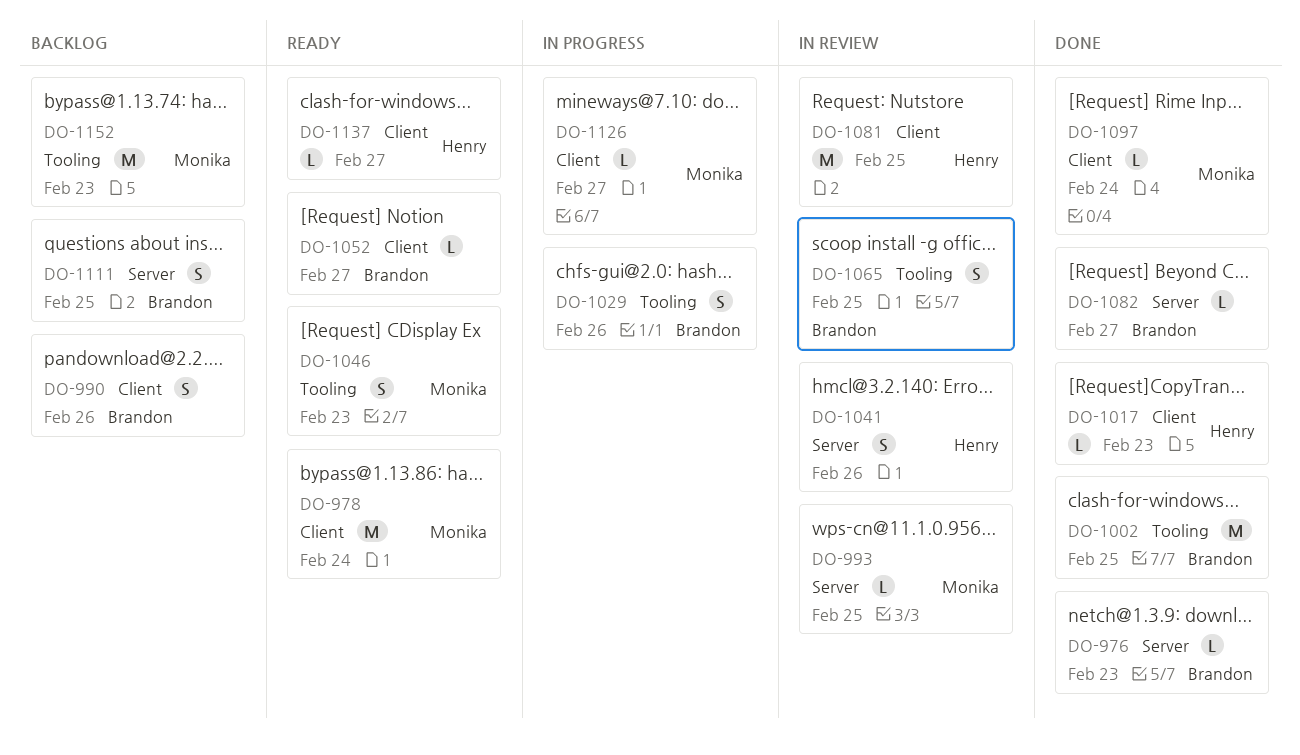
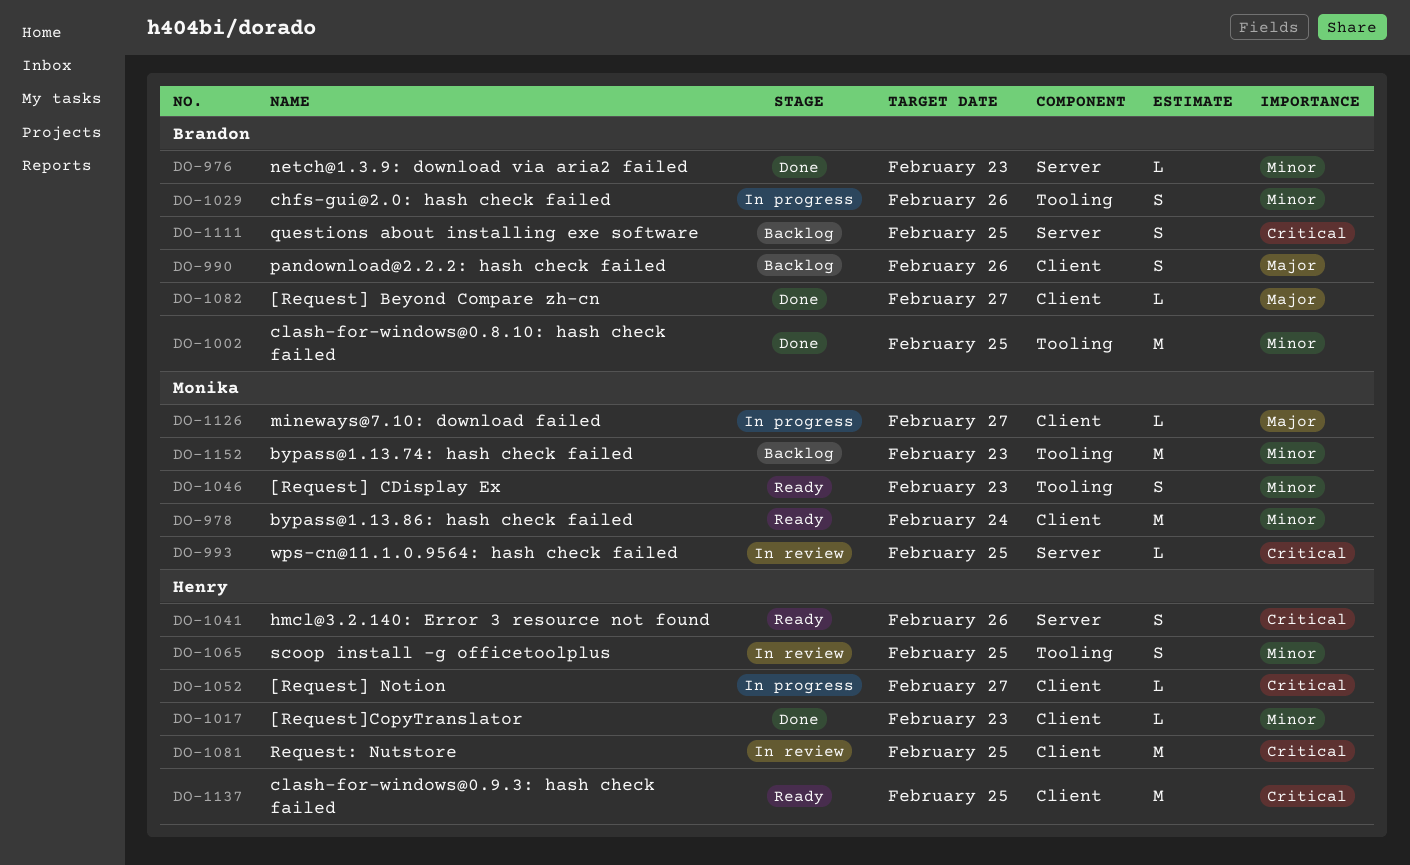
DO-1041, status: In review -> Ready
DO-1052, status: Ready -> In progress
DO-1052, owner: Brandon -> Henry
DO-1065, owner: Brandon -> Henry
DO-1082, label: Server -> Client
DO-1097: present -> none
DO-1137, estimate: L -> M
DO-1137, due: Feb 27 -> Feb 25

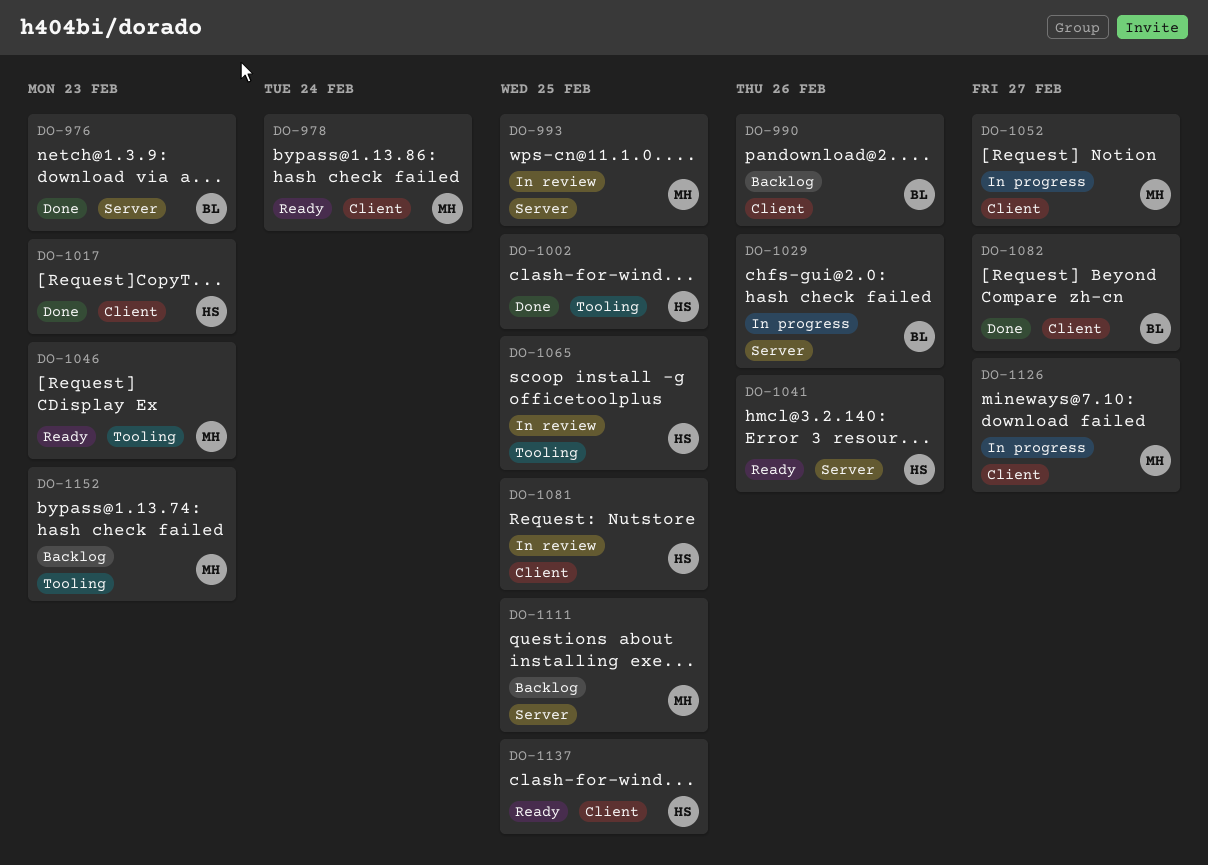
DO-1002, owner: Brandon -> Henry
DO-1029, label: Tooling -> Server
DO-1052, owner: Henry -> Monika
DO-1111, owner: Brandon -> Monika

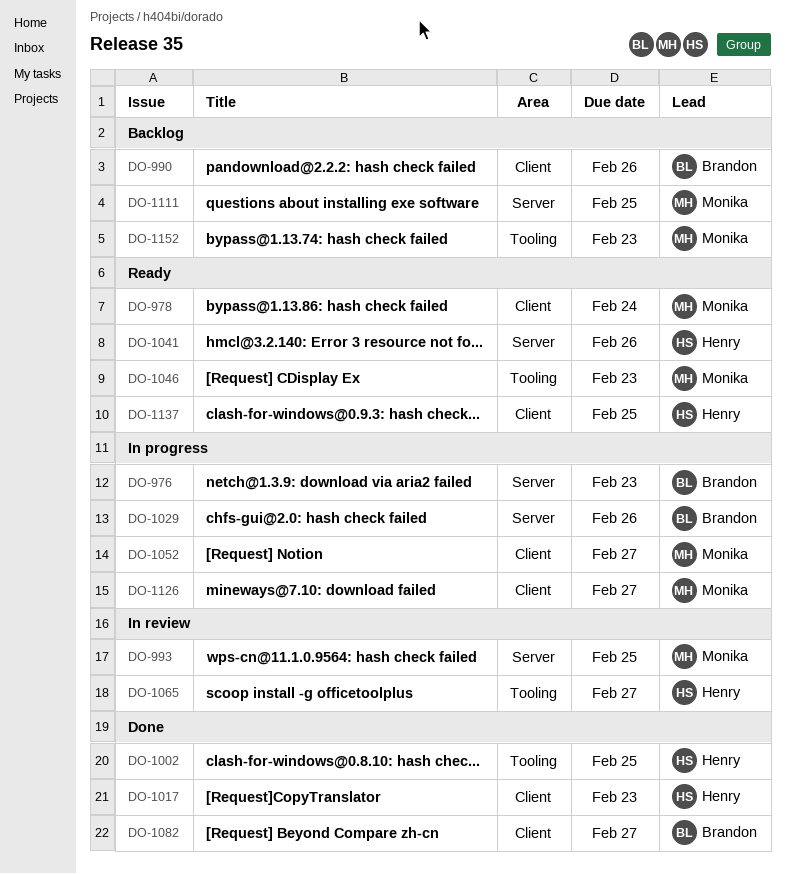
DO-976, status: Done -> In progress
DO-1065, due: Feb 25 -> Feb 27
DO-1081: present -> none

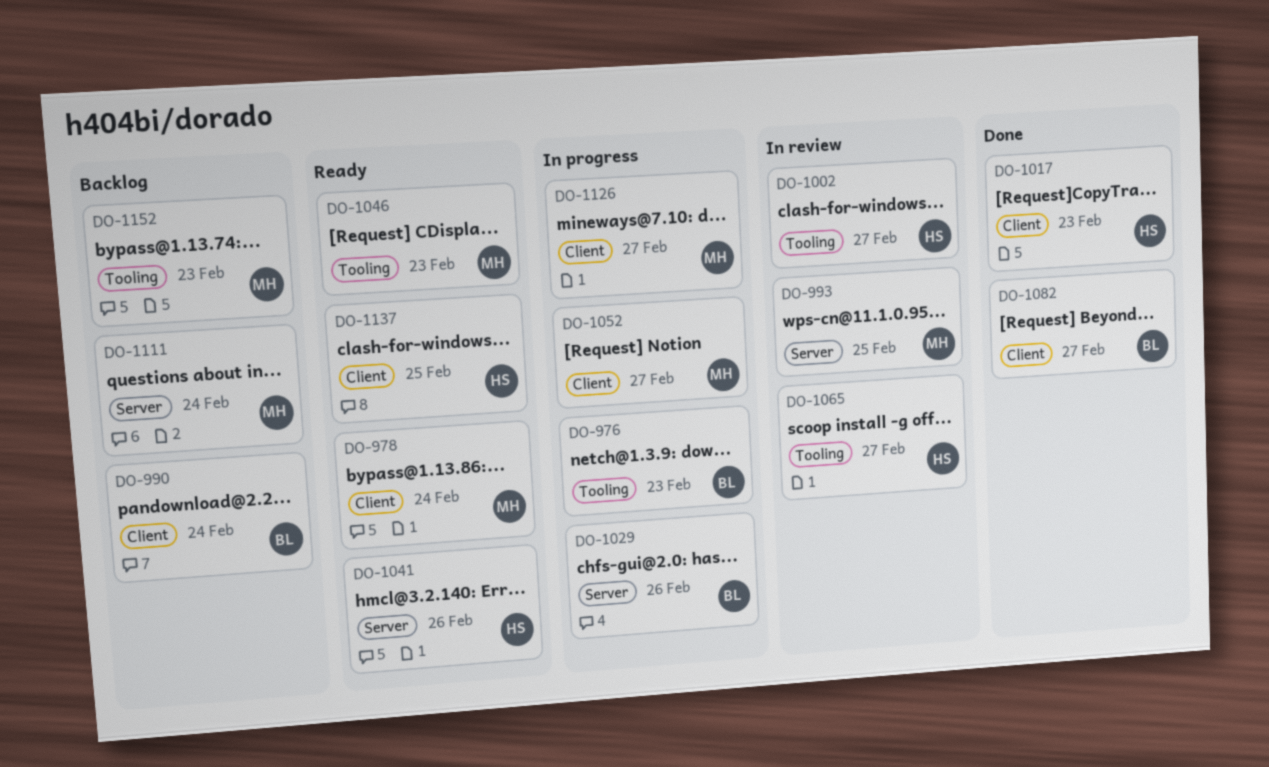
DO-976, label: Server -> Tooling
DO-990, due: Feb 26 -> Feb 24
DO-1002, status: Done -> In review
DO-1002, due: Feb 25 -> Feb 27
DO-1111, due: Feb 25 -> Feb 24

